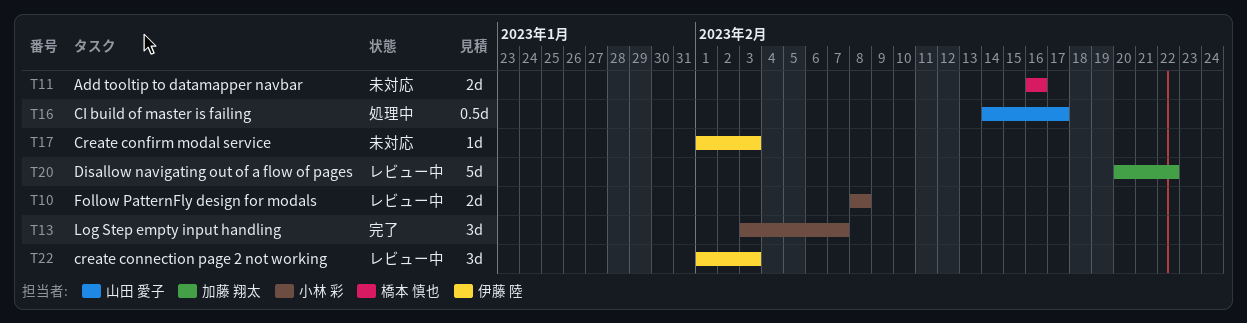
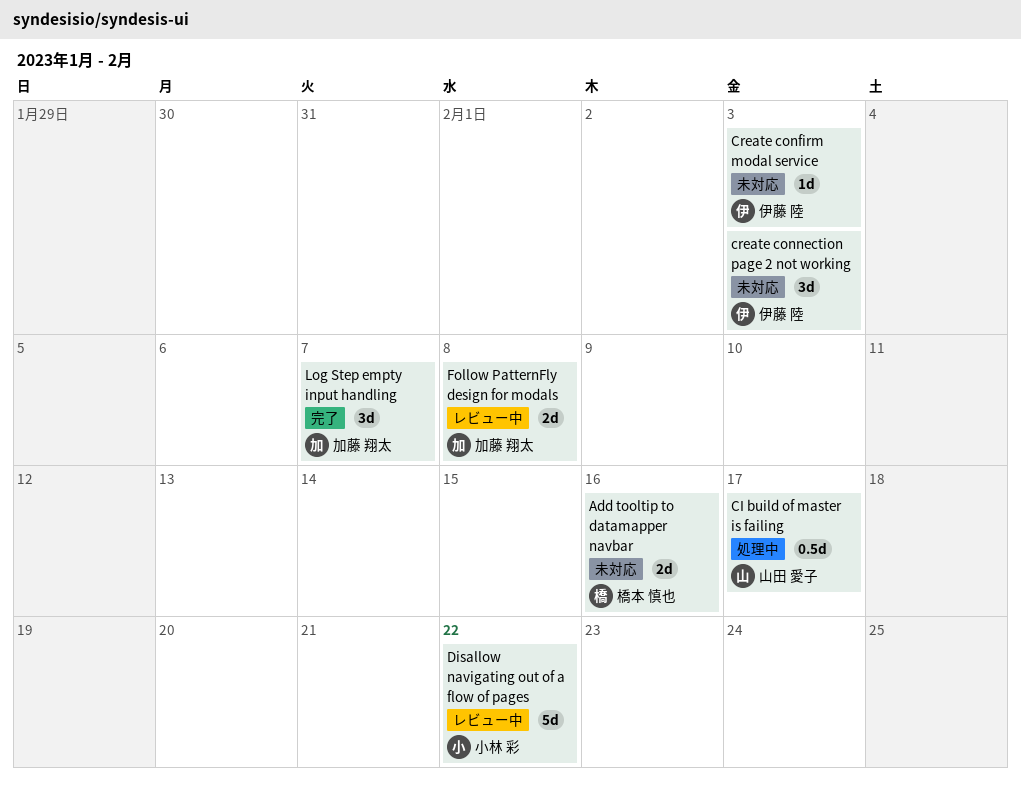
create connection page 2 not working, status: レビュー中 -> 未対応
Disallow navigating out of a flow of pages, owner: 加藤 翔太 -> 小林 彩
Follow PatternFly design for modals, owner: 小林 彩 -> 加藤 翔太
Log Step empty input handling, owner: 小林 彩 -> 加藤 翔太

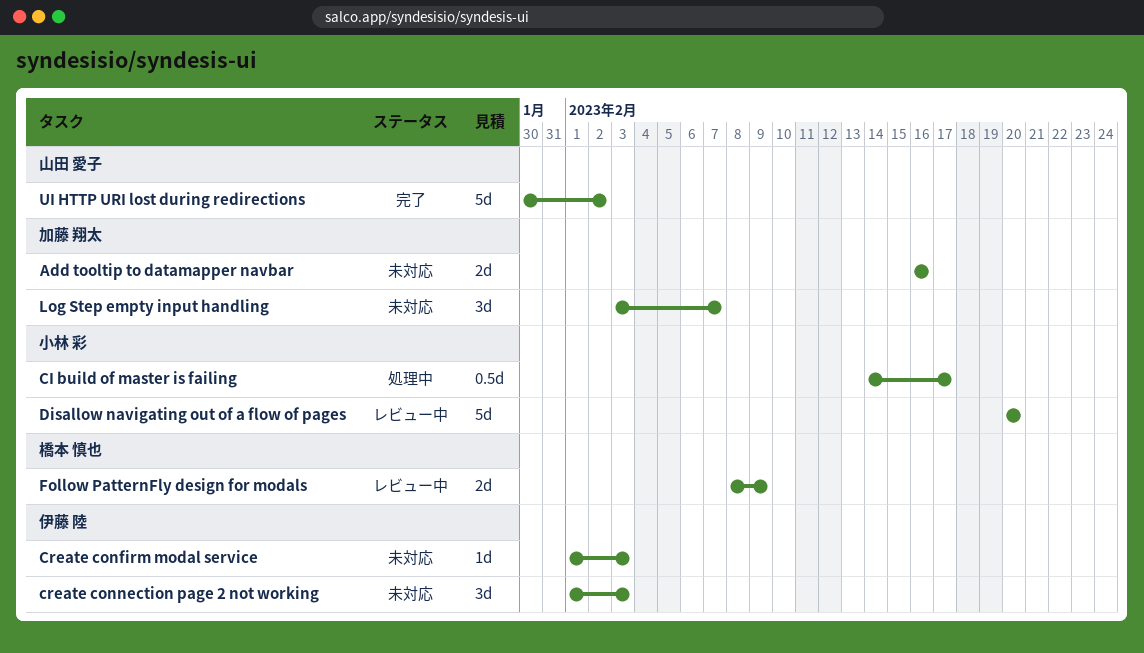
Add tooltip to datamapper navbar, owner: 橋本 慎也 -> 加藤 翔太
CI build of master is failing, owner: 山田 愛子 -> 小林 彩
Disallow navigating out of a flow of pages, due: Feb 22 -> Feb 20
Follow PatternFly design for modals, owner: 加藤 翔太 -> 橋本 慎也
Follow PatternFly design for modals, due: Feb 8 -> Feb 9
Log Step empty input handling, status: 完了 -> 未対応
UI HTTP URI lost during redirections: none -> present

